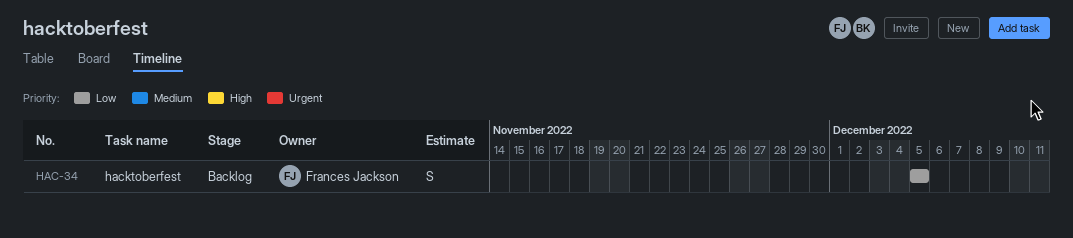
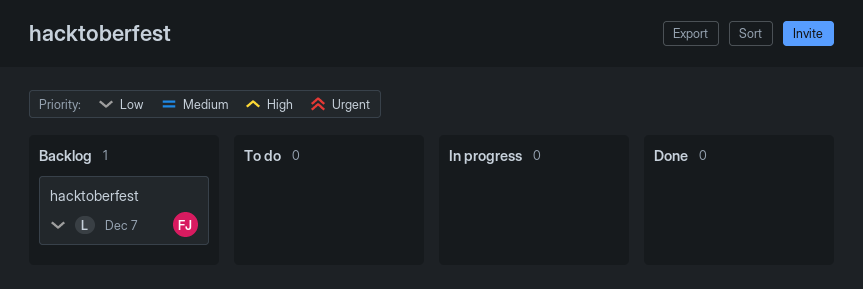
hacktoberfest, estimate: S -> L
hacktoberfest, due: Dec 5 -> Dec 7

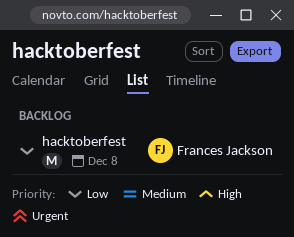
hacktoberfest, estimate: L -> M
hacktoberfest, due: Dec 7 -> Dec 8

